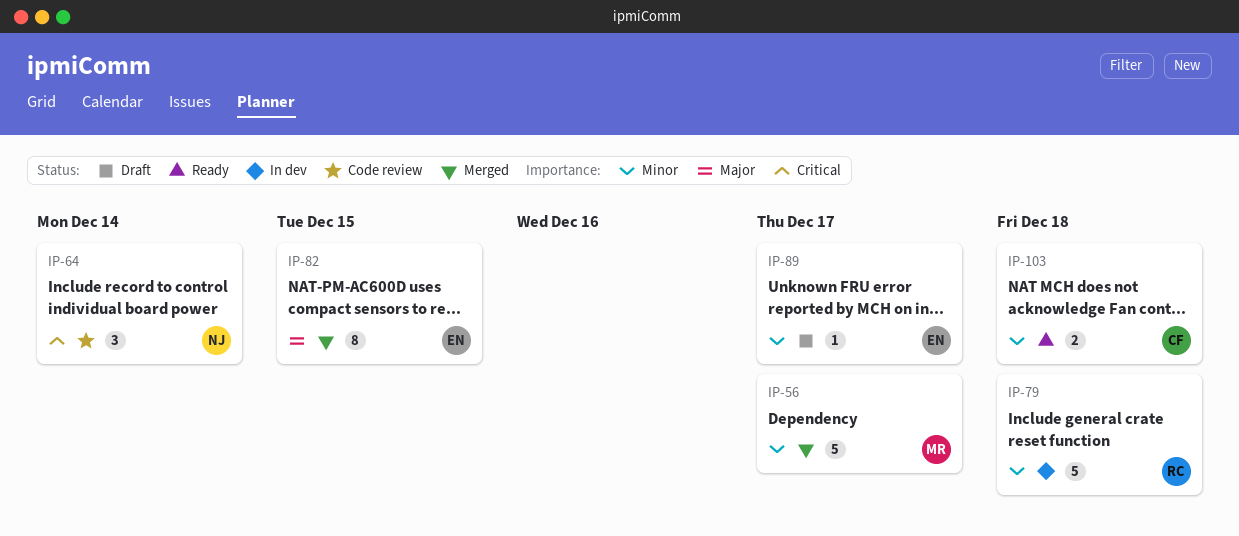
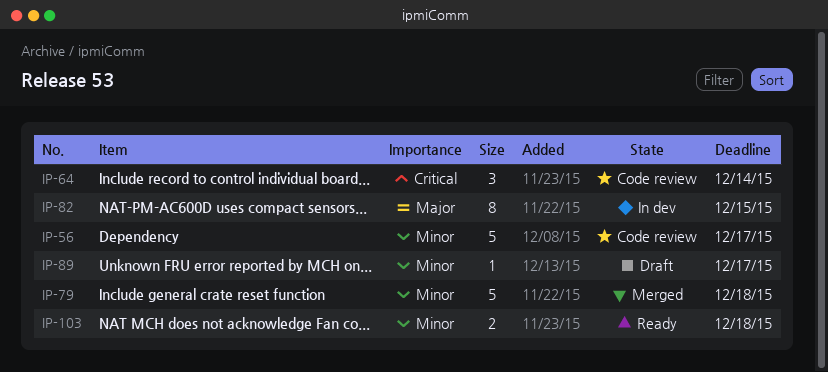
IP-56, status: Merged -> Code review
IP-79, status: In dev -> Merged
IP-82, status: Merged -> In dev

